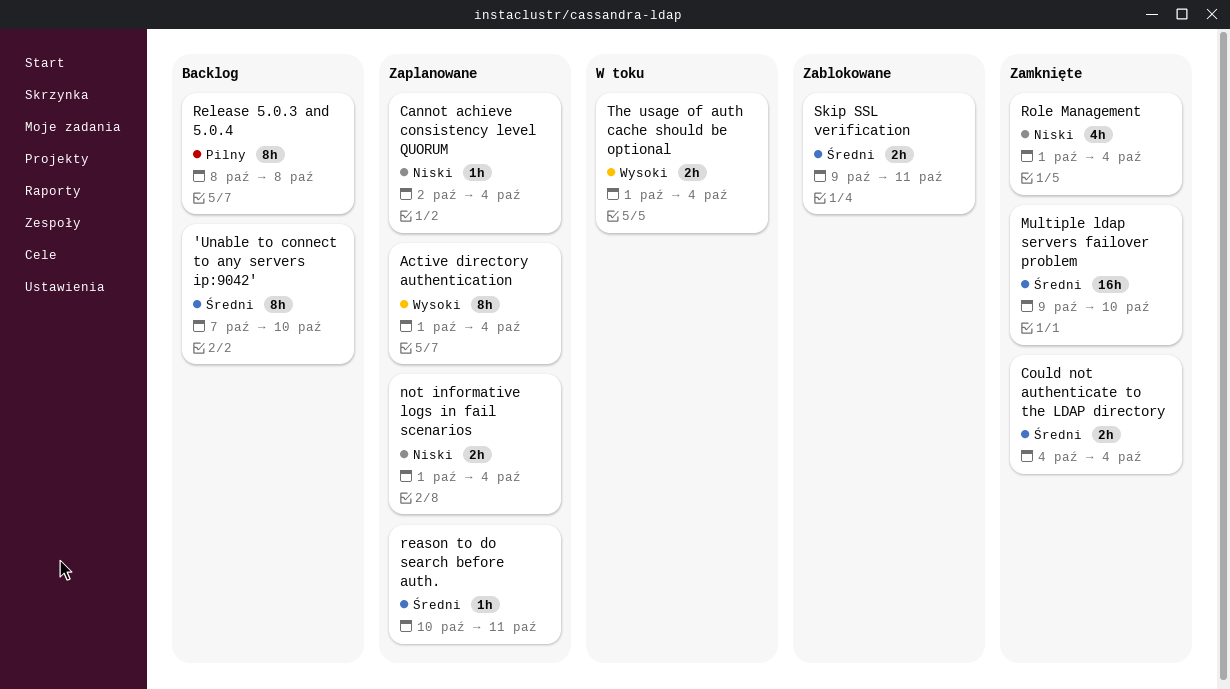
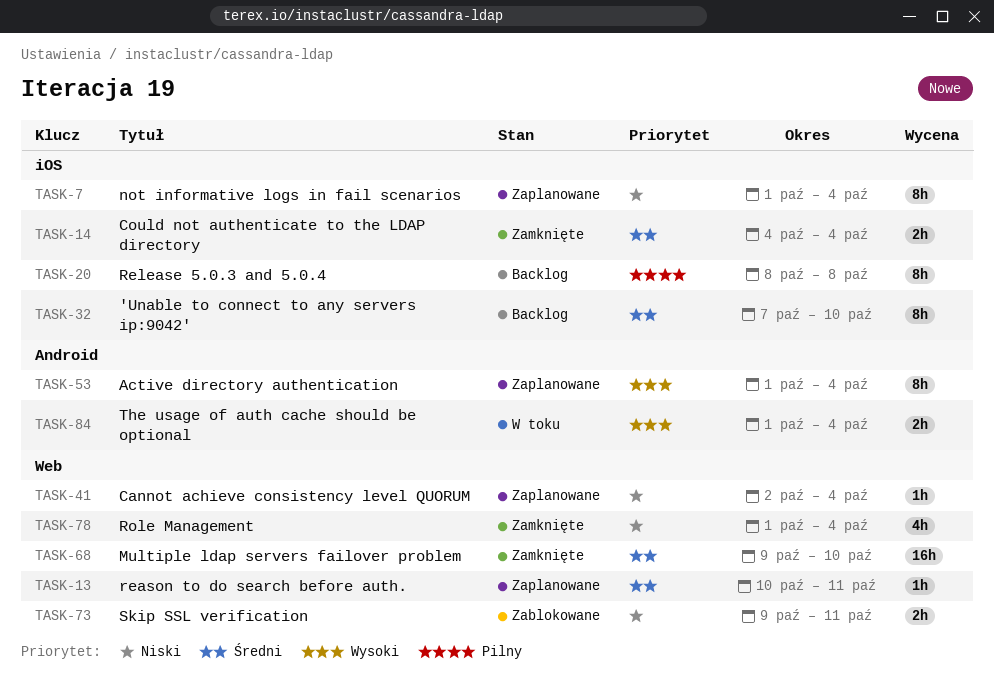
not informative logs in fail scenarios, estimate: 2h -> 8h
Skip SSL verification, priority: Średni -> Niski

